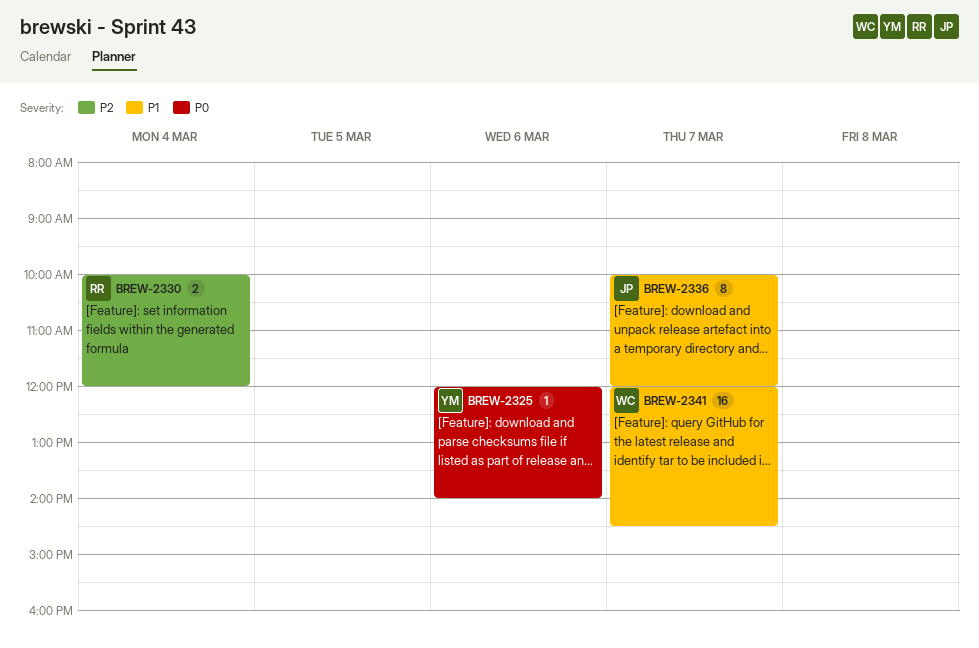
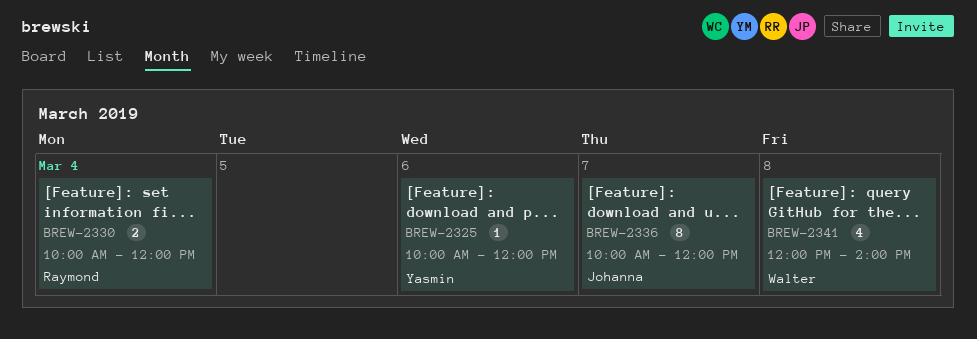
BREW-2325, begins: 12:00 -> 10:00
BREW-2325, ends: 14:00 -> 12:00
BREW-2341, estimate: 16 -> 4
BREW-2341, day: Mar 7 -> Mar 8
BREW-2341, ends: 14:30 -> 14:00

